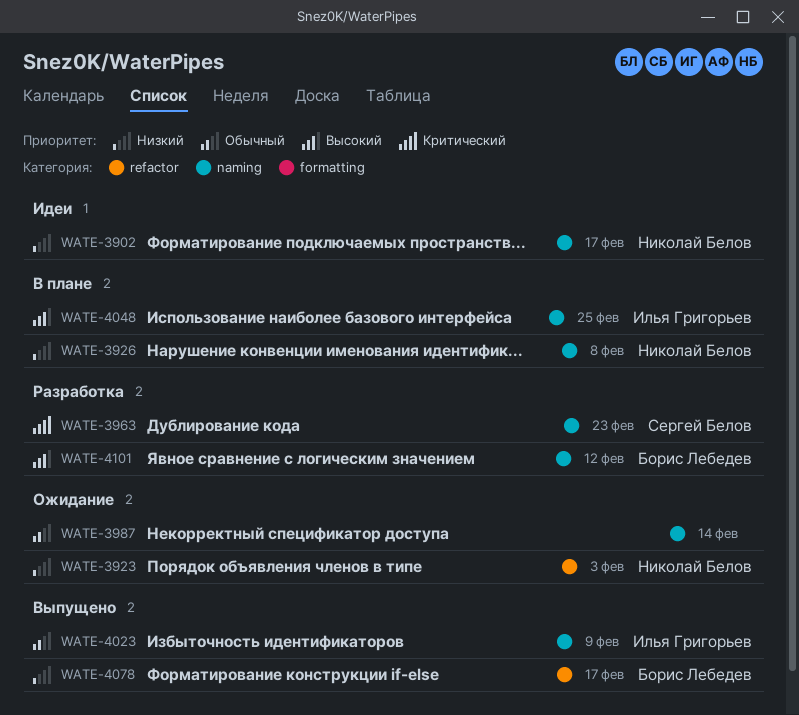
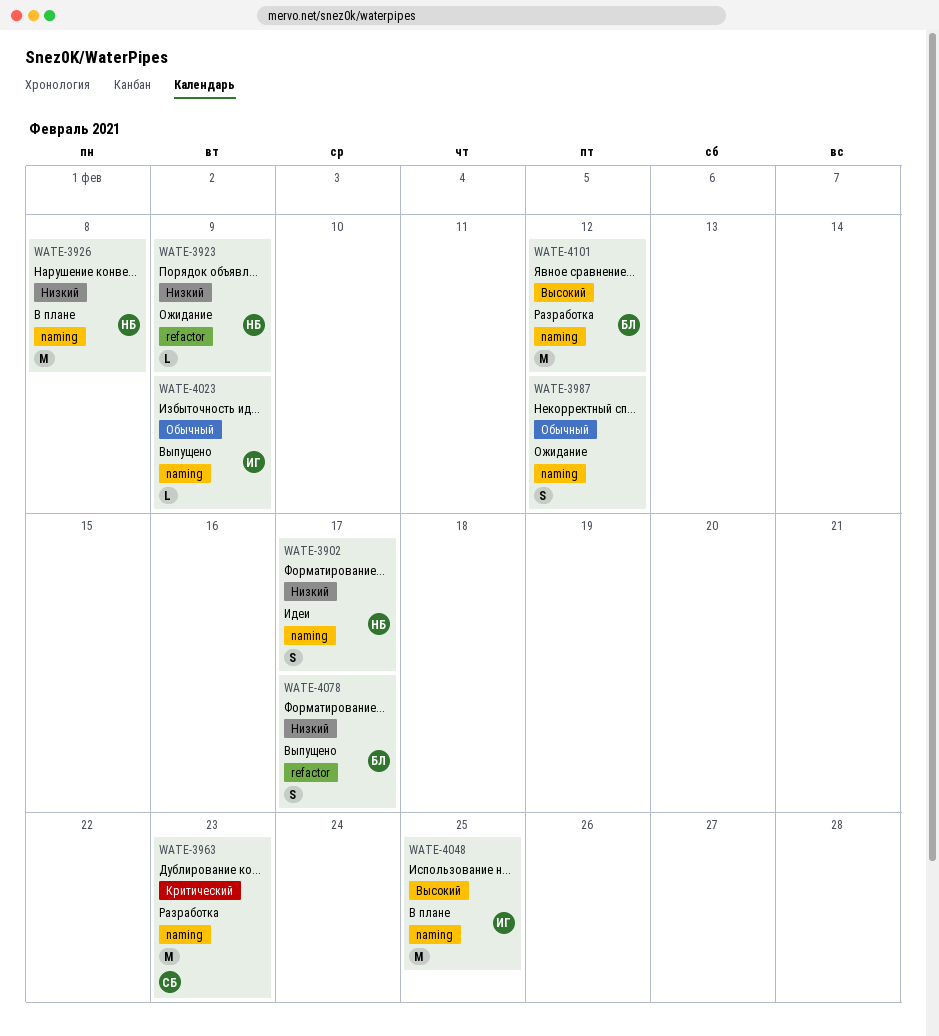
WATE-3923, due: Feb 3 -> Feb 9
WATE-3987, due: Feb 14 -> Feb 12

